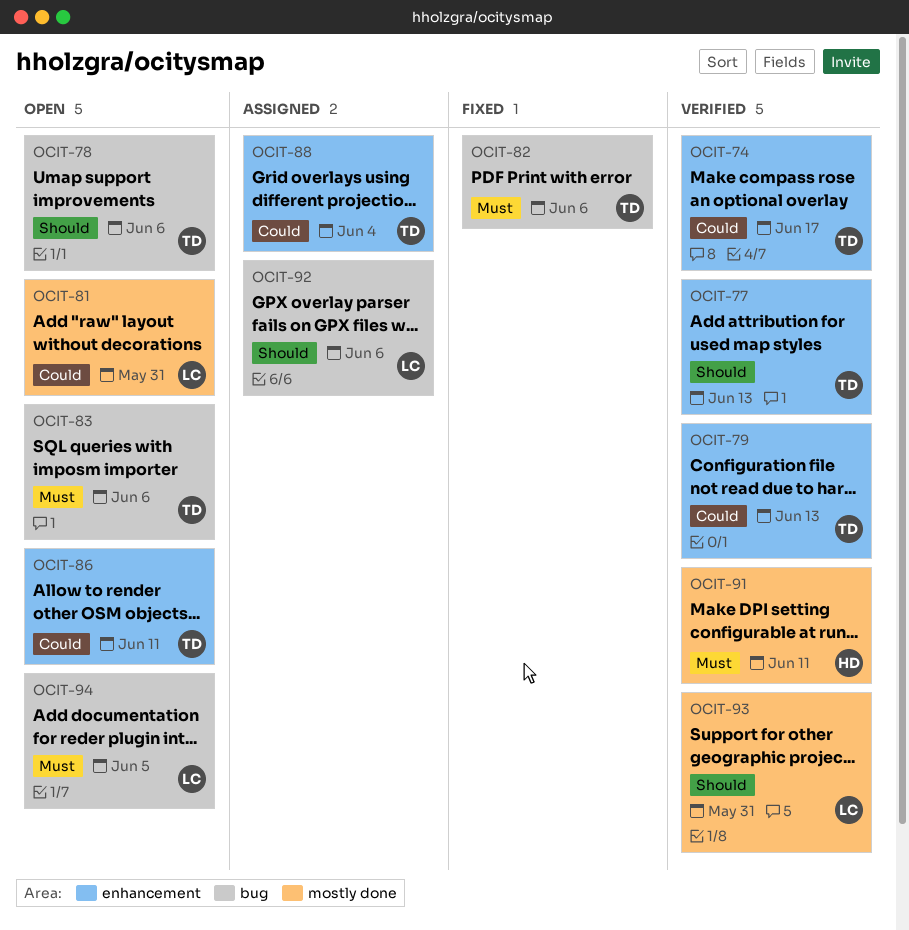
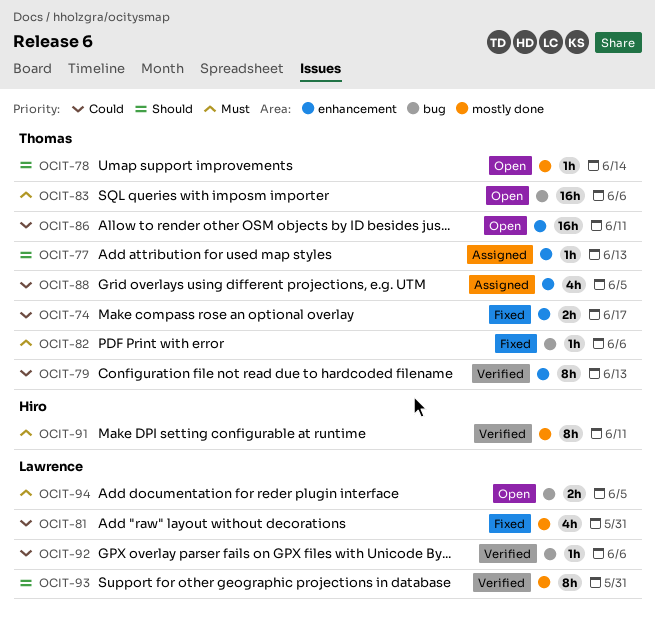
OCIT-74, status: Verified -> Fixed
OCIT-77, status: Verified -> Assigned
OCIT-78, label: bug -> mostly done
OCIT-78, due: Jun 6 -> Jun 14
OCIT-81, status: Open -> Fixed
OCIT-88, due: Jun 4 -> Jun 5
OCIT-92, status: Assigned -> Verified
OCIT-92, priority: Should -> Could

